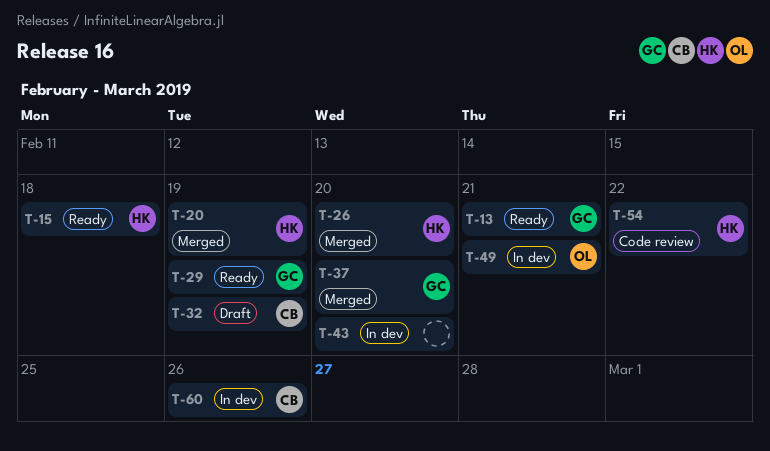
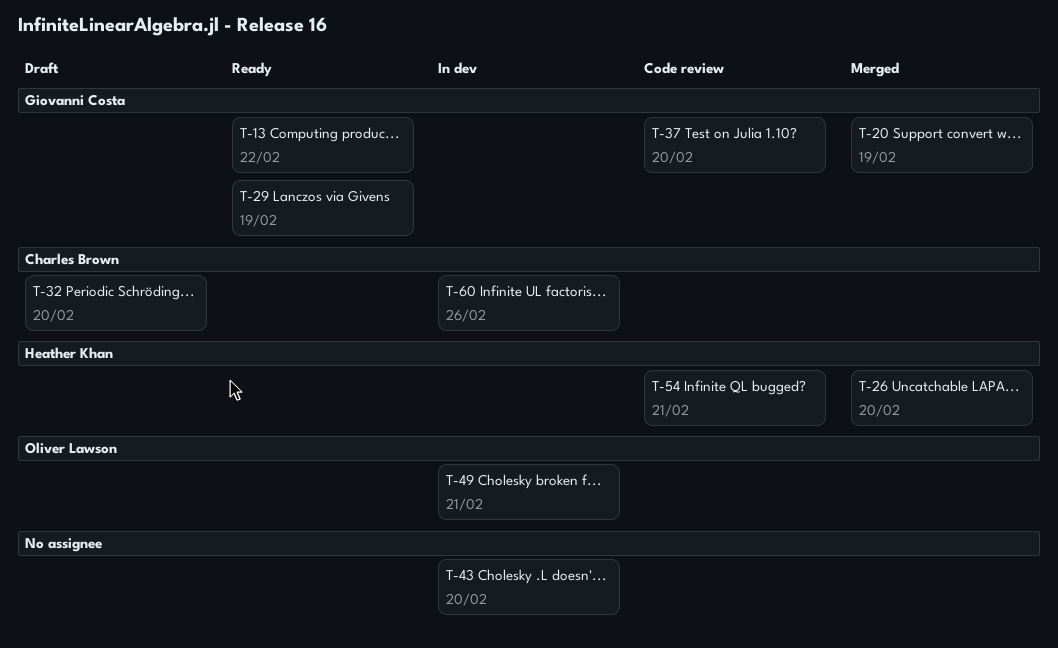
T-13, due: Feb 21 -> Feb 22
T-15: present -> none
T-20, owner: Heather Khan -> Giovanni Costa
T-32, due: Feb 19 -> Feb 20
T-37, status: Merged -> Code review
T-54, due: Feb 22 -> Feb 21

